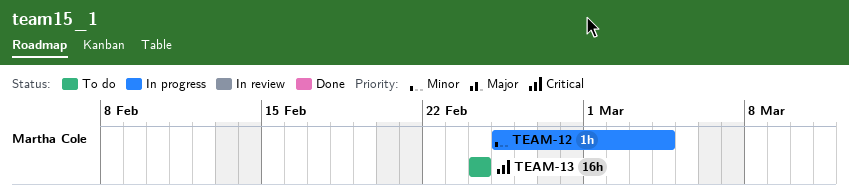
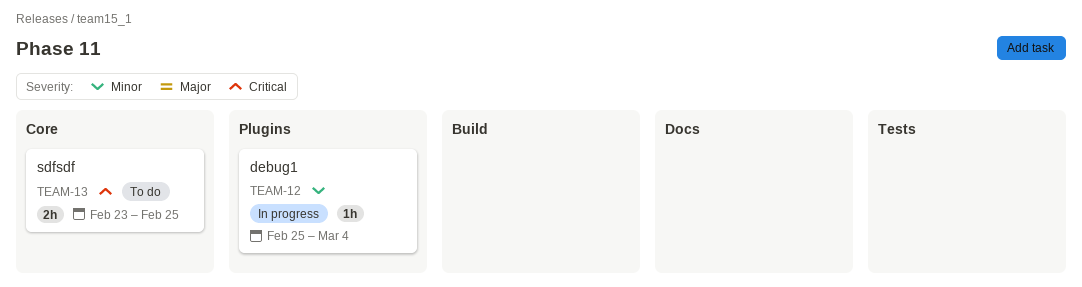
TEAM-13, estimate: 16h -> 2h
TEAM-13, start: Feb 24 -> Feb 23
TEAM-13, due: Feb 24 -> Feb 25

